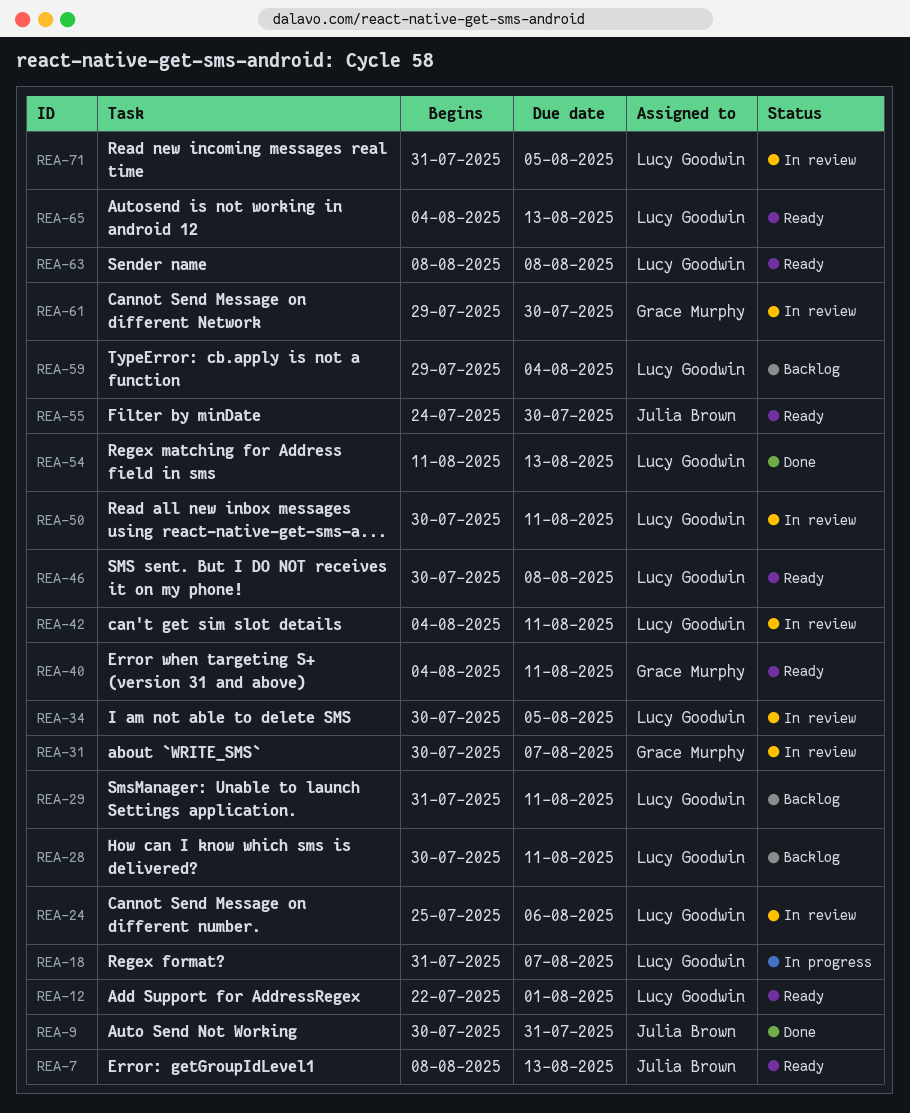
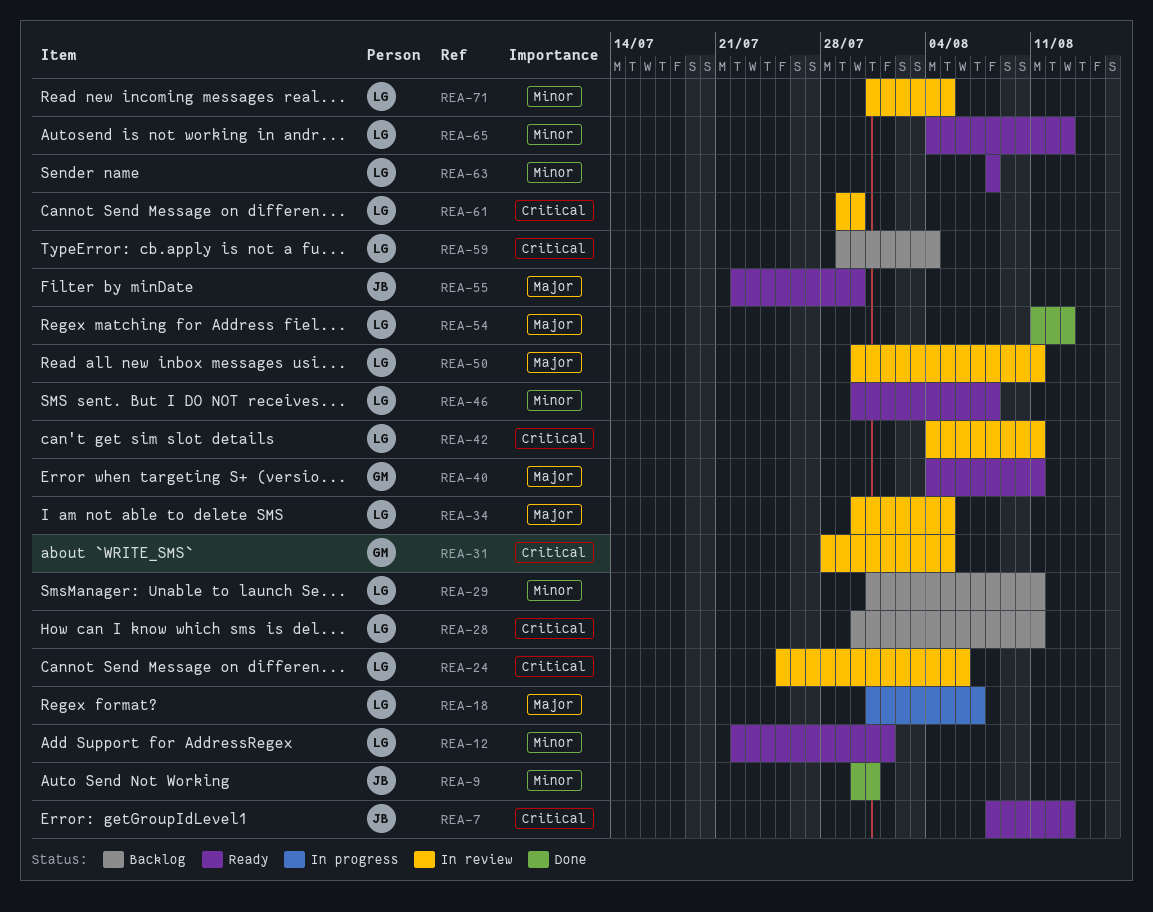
REA-31, start: Jul 30 -> Jul 28
REA-31, due: Aug 7 -> Aug 5
REA-55, start: Jul 24 -> Jul 22
REA-61, owner: Grace Murphy -> Lucy Goodwin

